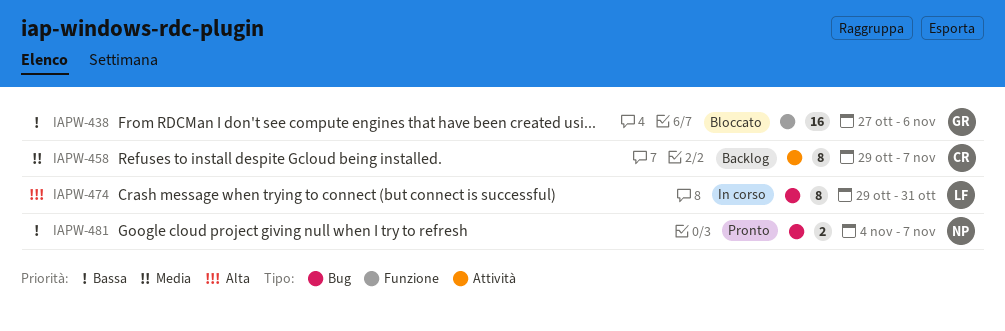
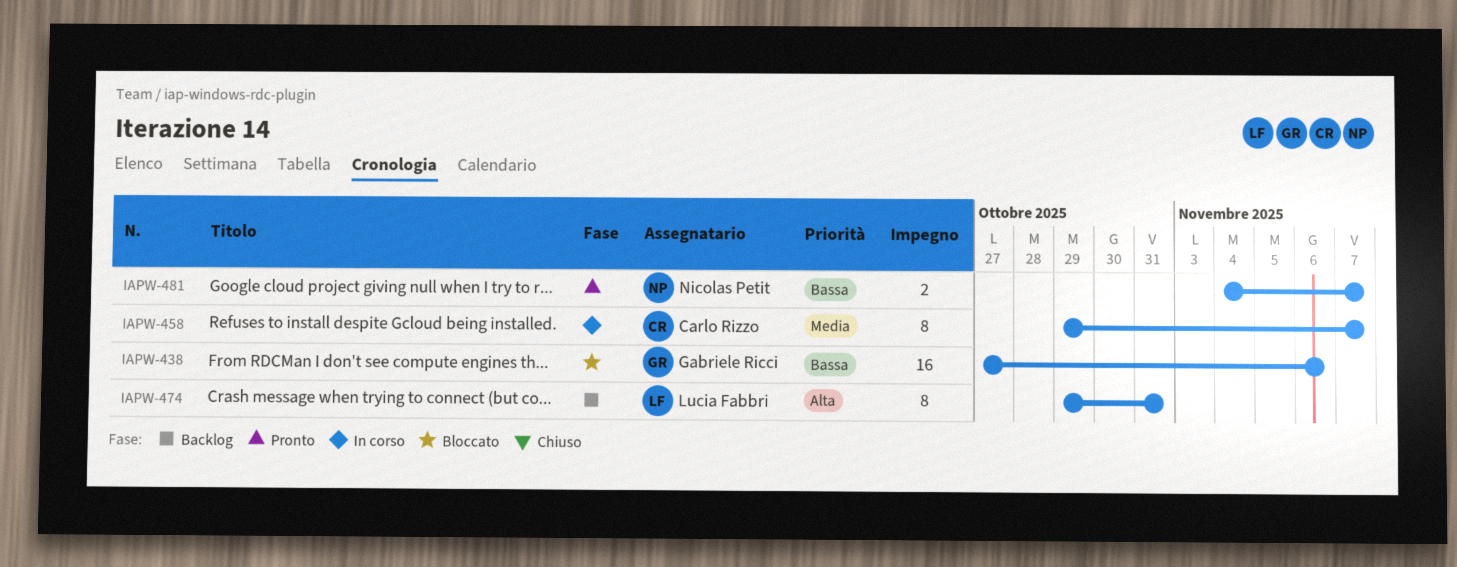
IAPW-458, status: Backlog -> In corso
IAPW-474, status: In corso -> Backlog

